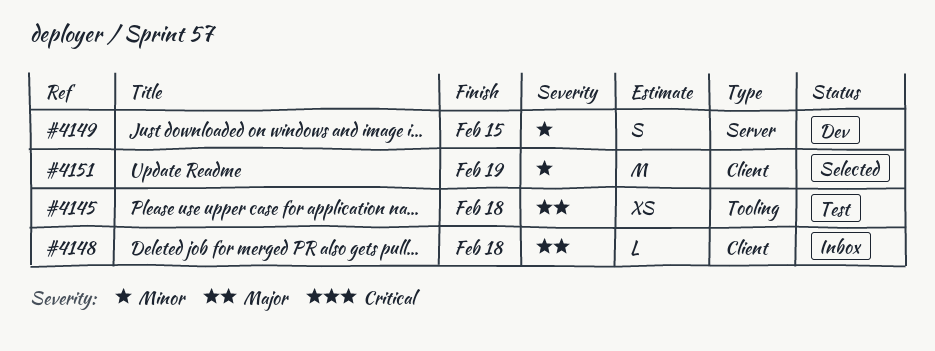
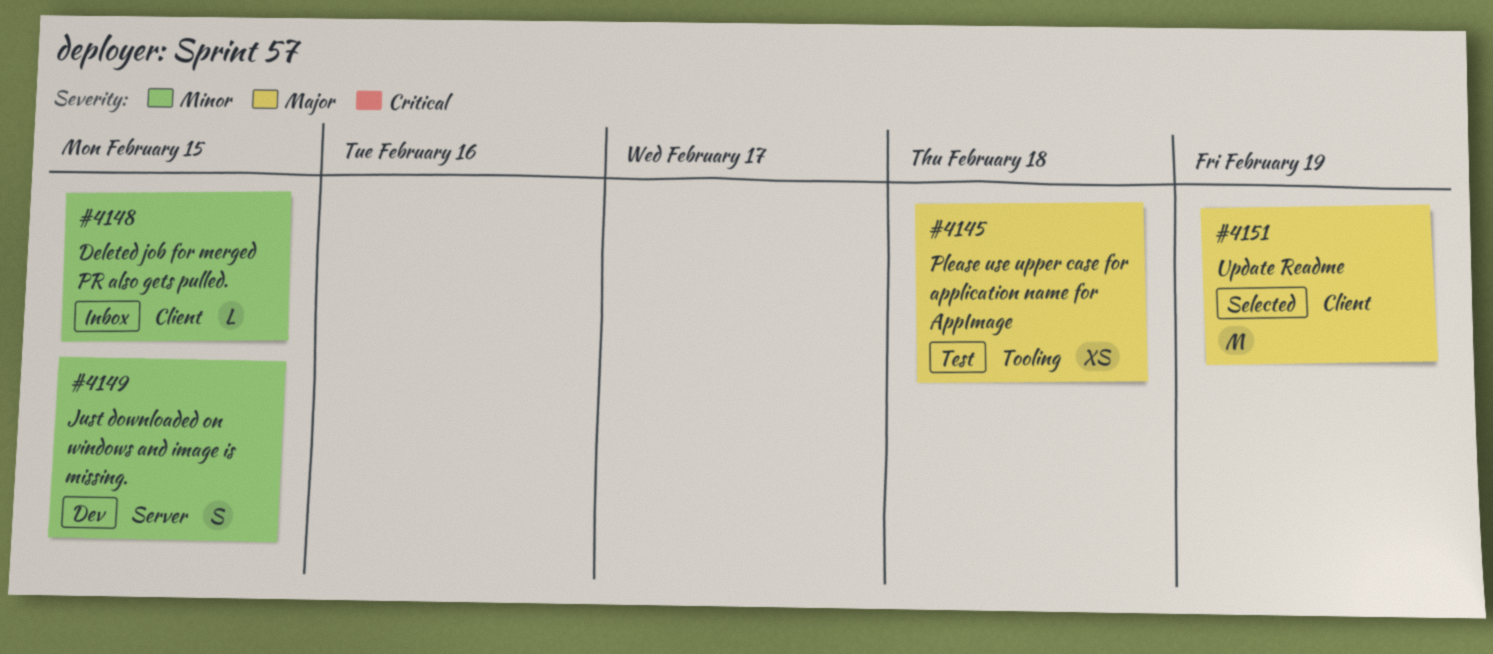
#4148, priority: Major -> Minor
#4148, due: Feb 18 -> Feb 15
#4151, priority: Minor -> Major

